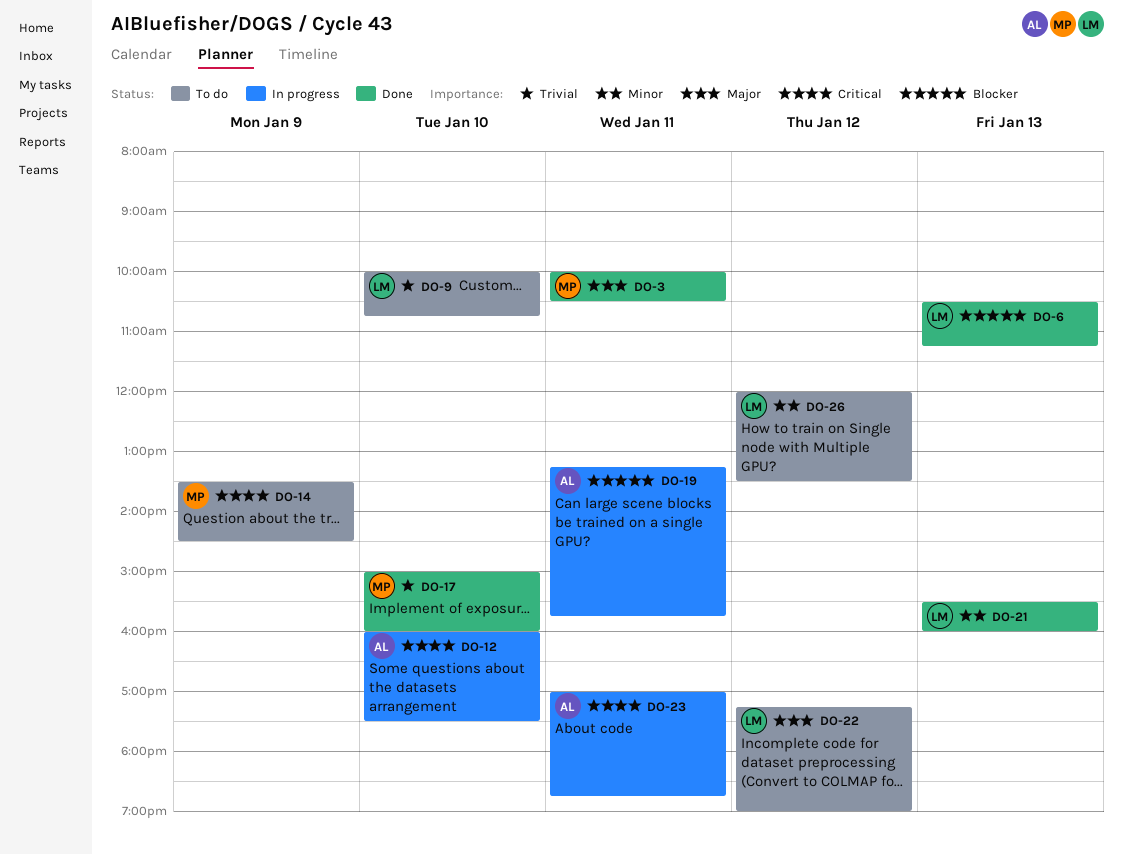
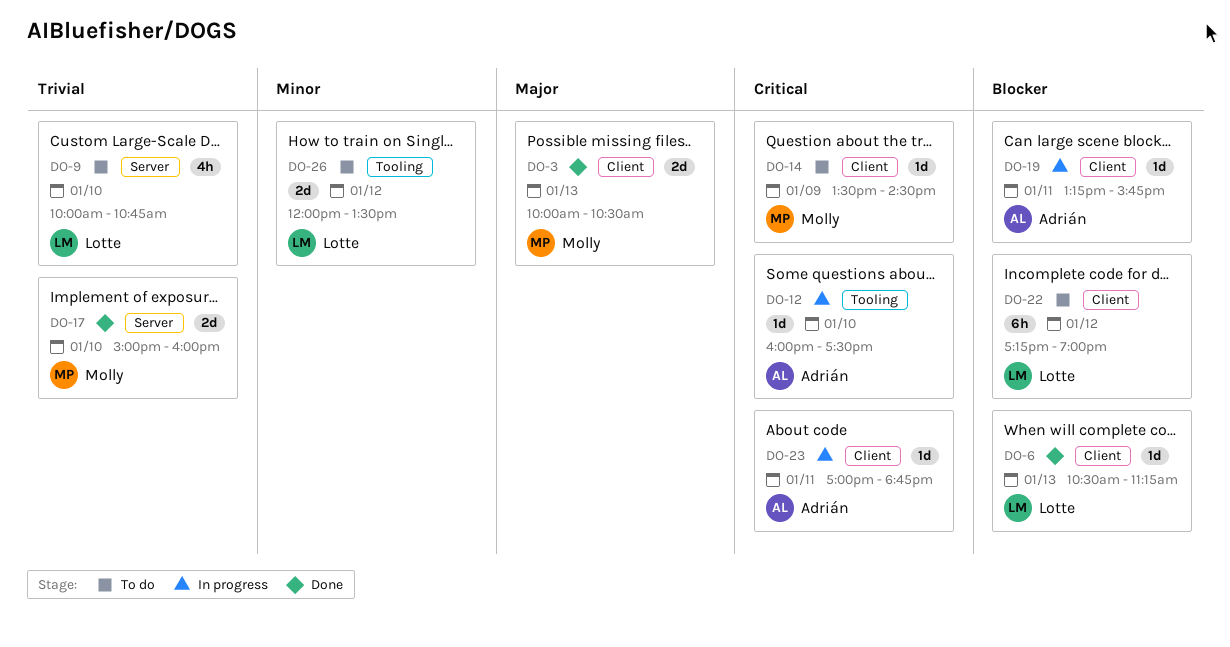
DO-3, day: Jan 11 -> Jan 13
DO-21: present -> none
DO-22, priority: Major -> Blocker

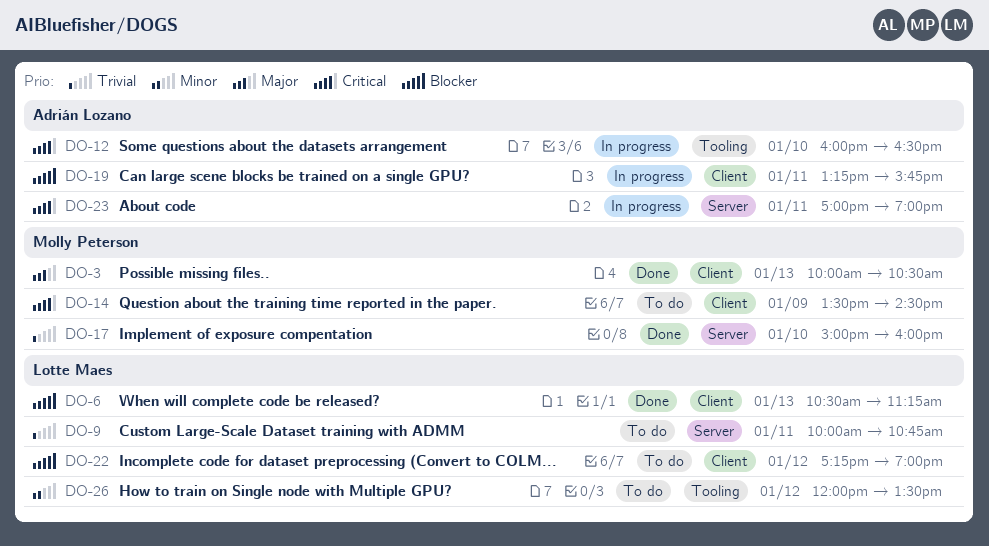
DO-9, day: Jan 10 -> Jan 11
DO-12, ends: 17:30 -> 16:30
DO-23, label: Client -> Server
DO-23, ends: 18:45 -> 19:00

